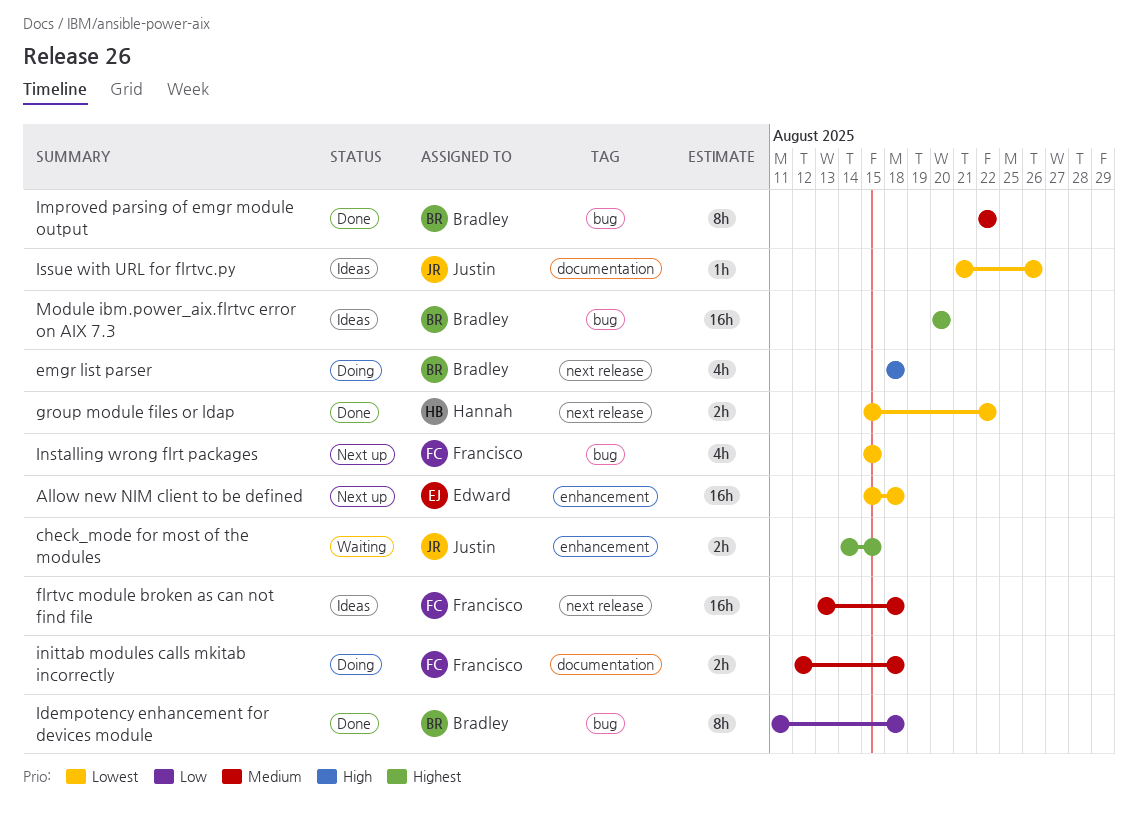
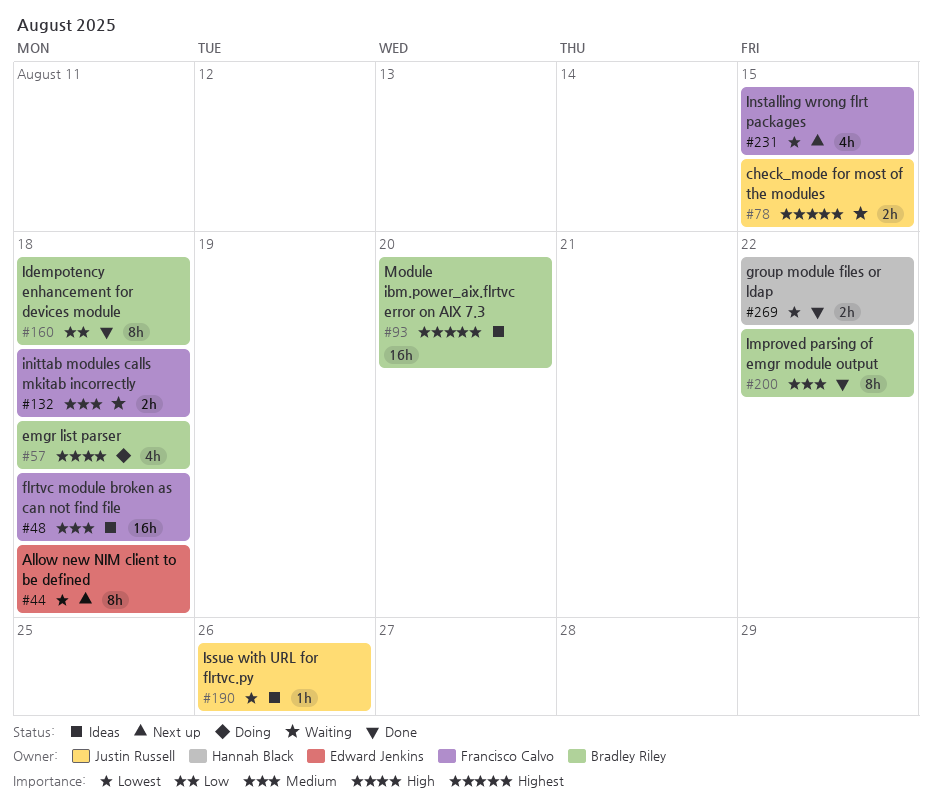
Allow new NIM client to be defined, estimate: 16h -> 8h
inittab modules calls mkitab incorrectly, status: Doing -> Waiting

